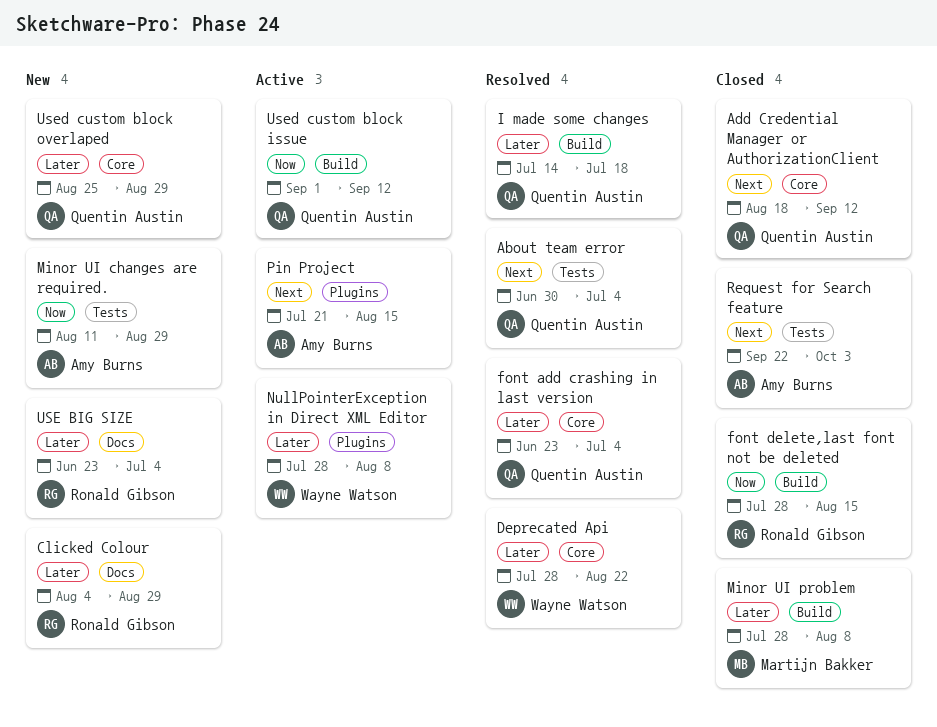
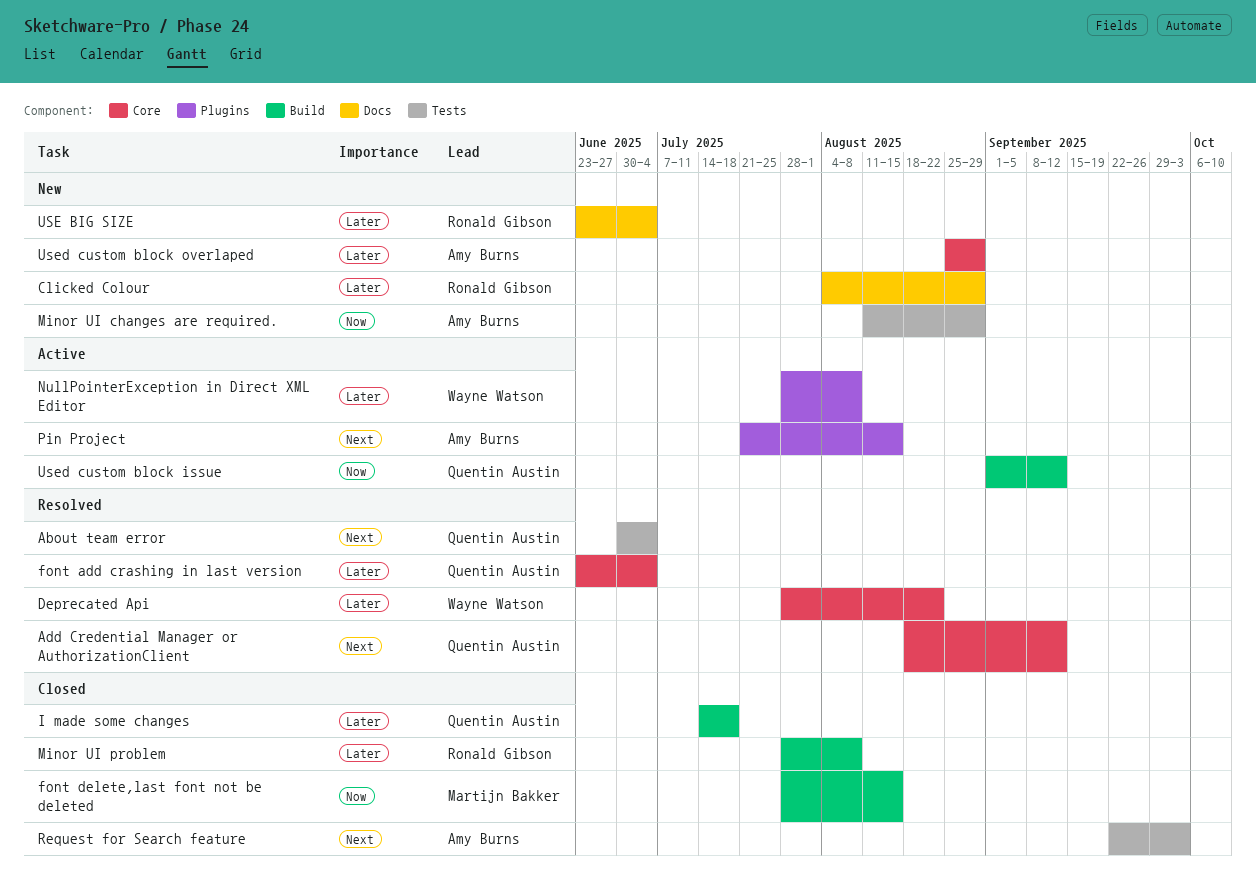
Add Credential Manager or AuthorizationClient, status: Closed -> Resolved
font delete,last font not be deleted, owner: Ronald Gibson -> Martijn Bakker
I made some changes, status: Resolved -> Closed
Minor UI problem, owner: Martijn Bakker -> Ronald Gibson
Used custom block overlaped, owner: Quentin Austin -> Amy Burns

